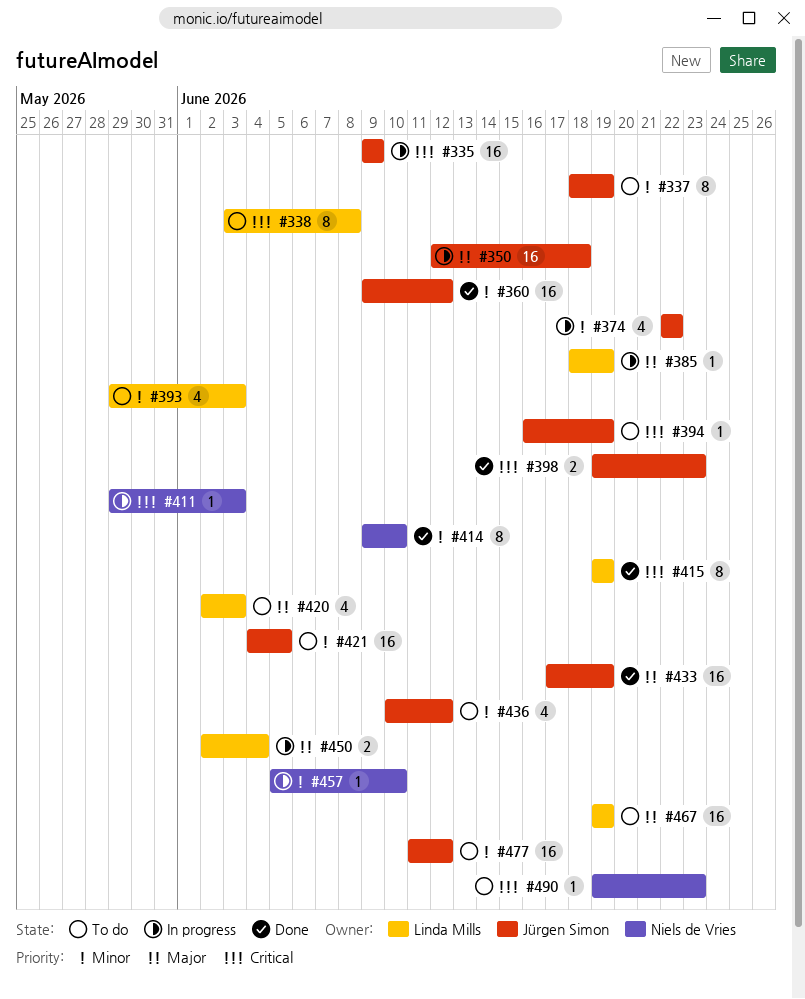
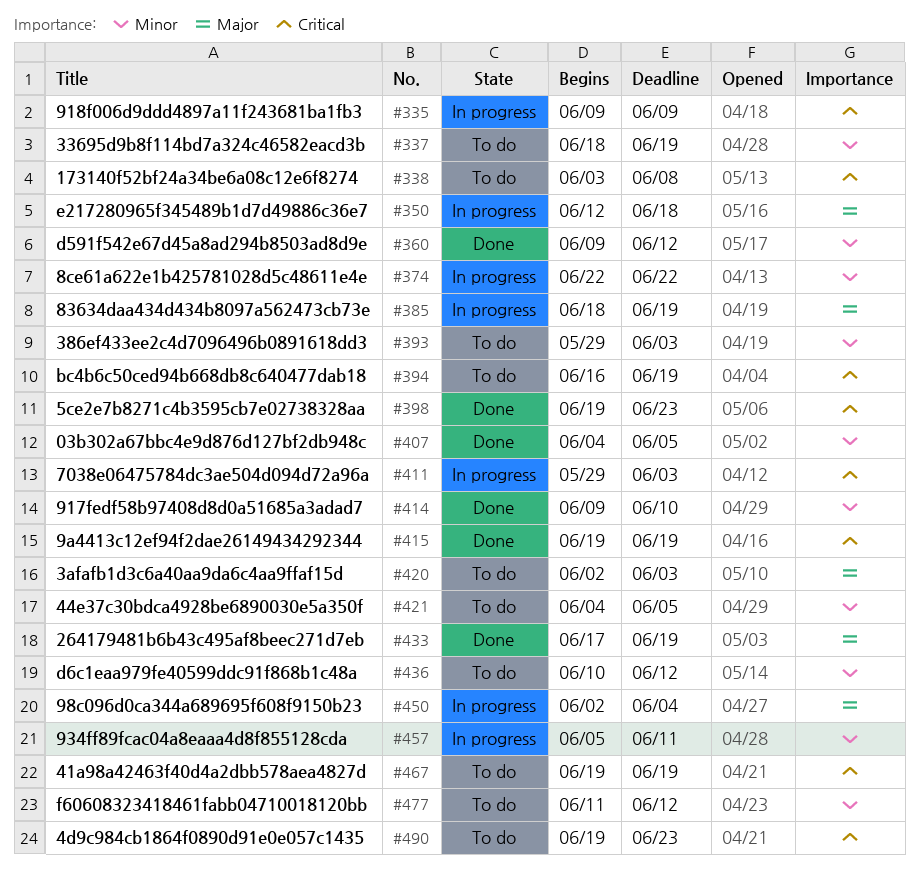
#407: none -> present
#457, due: Jun 10 -> Jun 11
#467, priority: Major -> Critical

